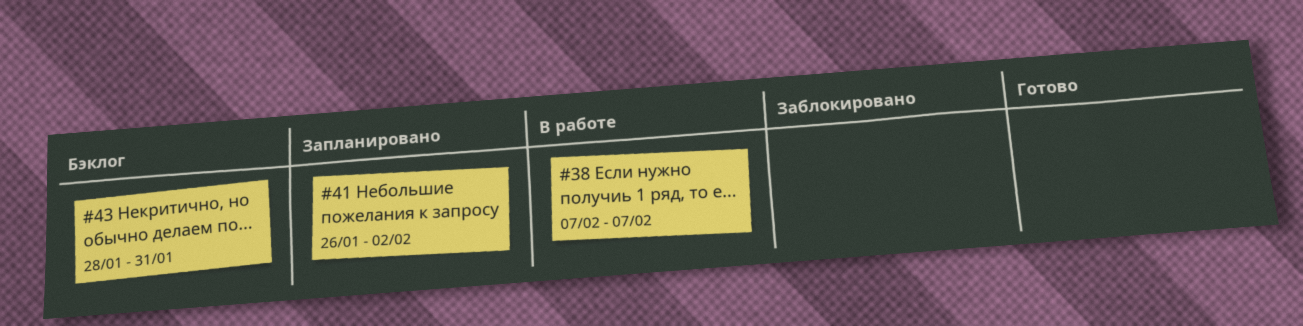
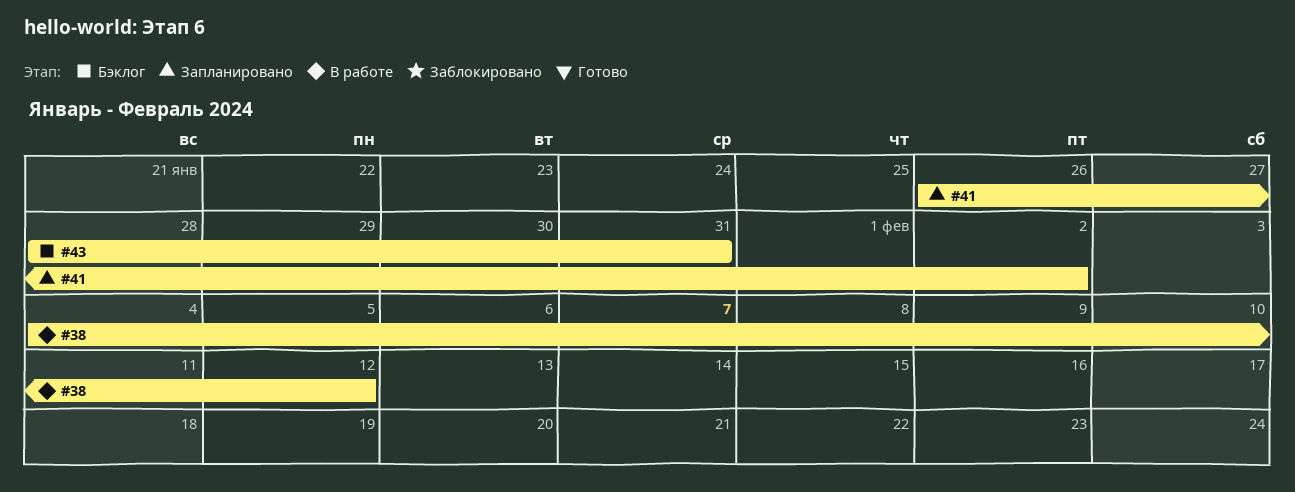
#38, start: Feb 7 -> Feb 4
#38, due: Feb 7 -> Feb 12

